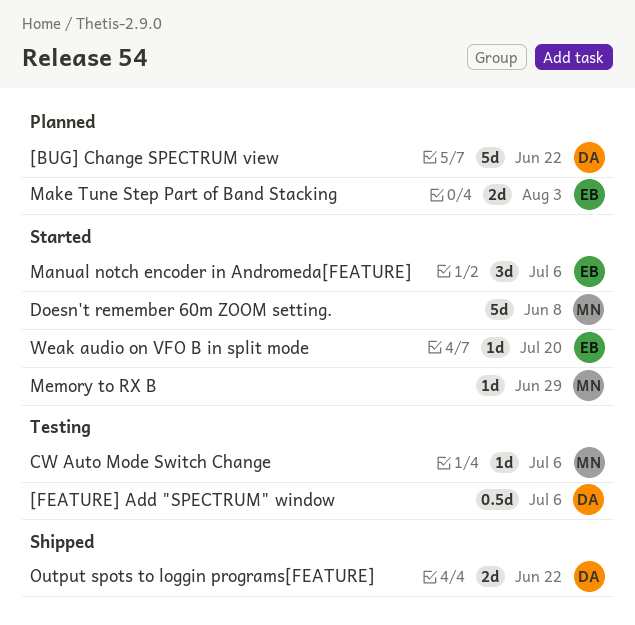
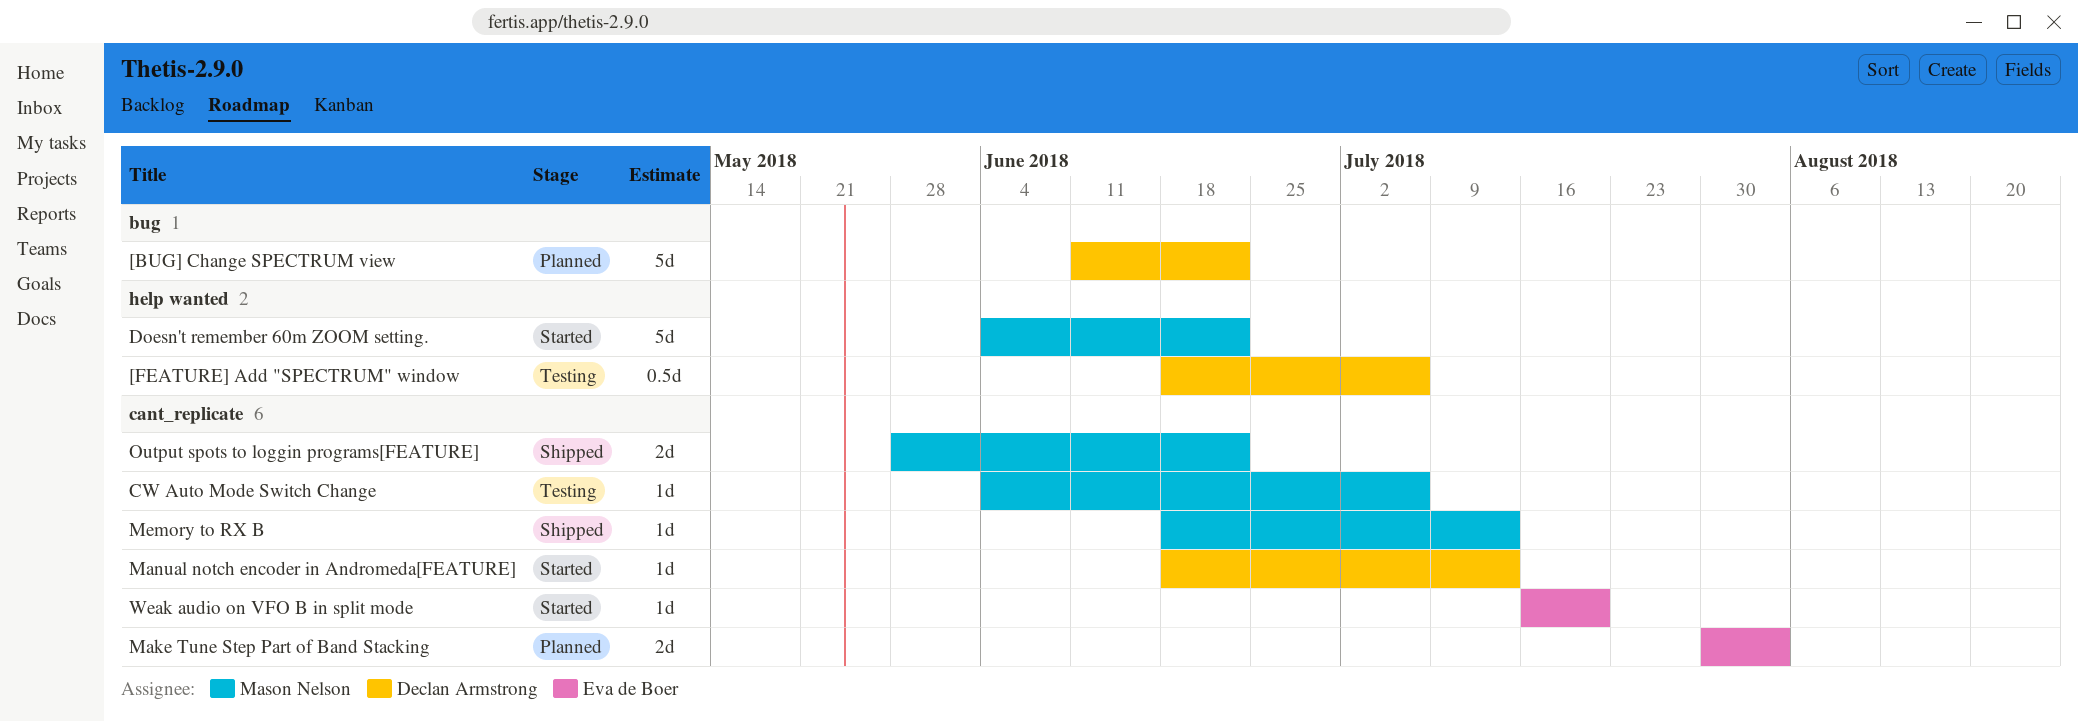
Doesn't remember 60m ZOOM setting., due: Jun 8 -> Jun 22
Manual notch encoder in Andromeda[FEATURE], owner: Eva de Boer -> Declan Armstrong
Manual notch encoder in Andromeda[FEATURE], estimate: 3d -> 1d
Manual notch encoder in Andromeda[FEATURE], due: Jul 6 -> Jul 13
Memory to RX B, status: Started -> Shipped
Memory to RX B, due: Jun 29 -> Jul 13
Output spots to loggin programs[FEATURE], owner: Declan Armstrong -> Mason Nelson

